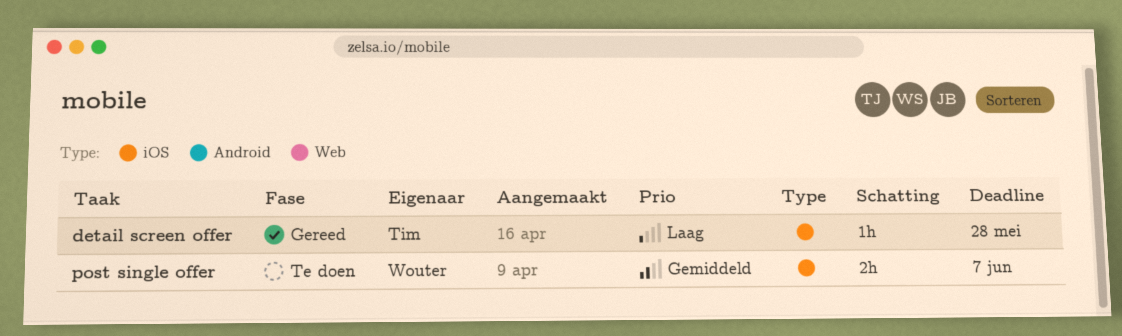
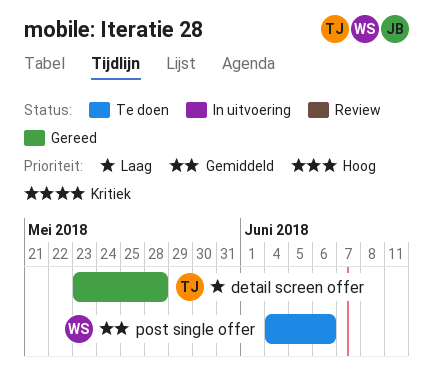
post single offer, due: Jun 7 -> Jun 6

